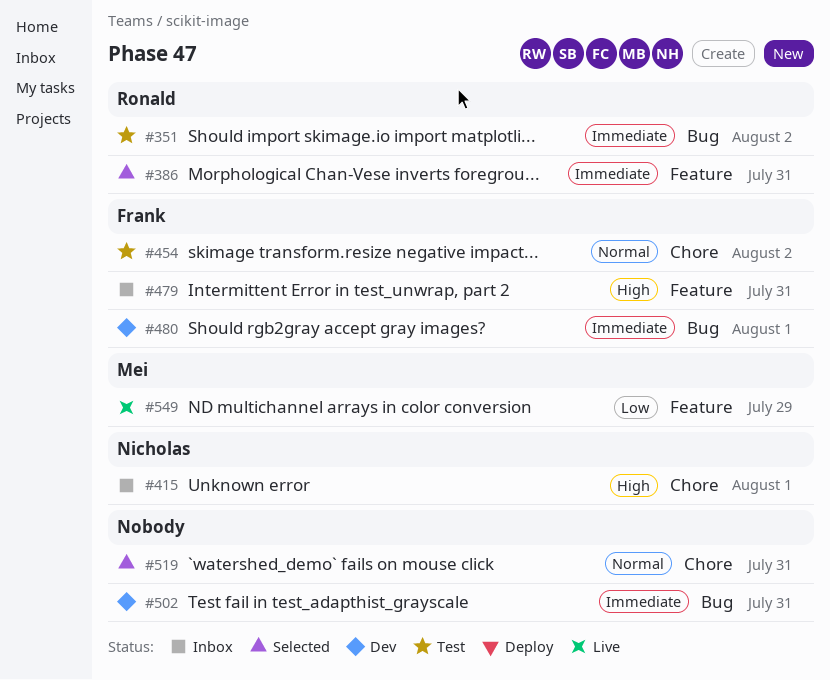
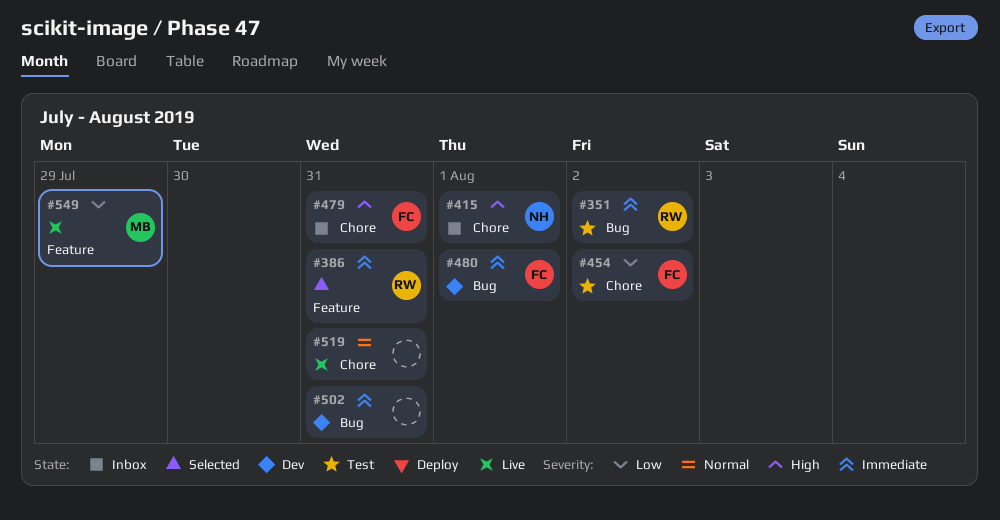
#454, priority: Normal -> Low
#479, label: Feature -> Chore
#519, status: Selected -> Live

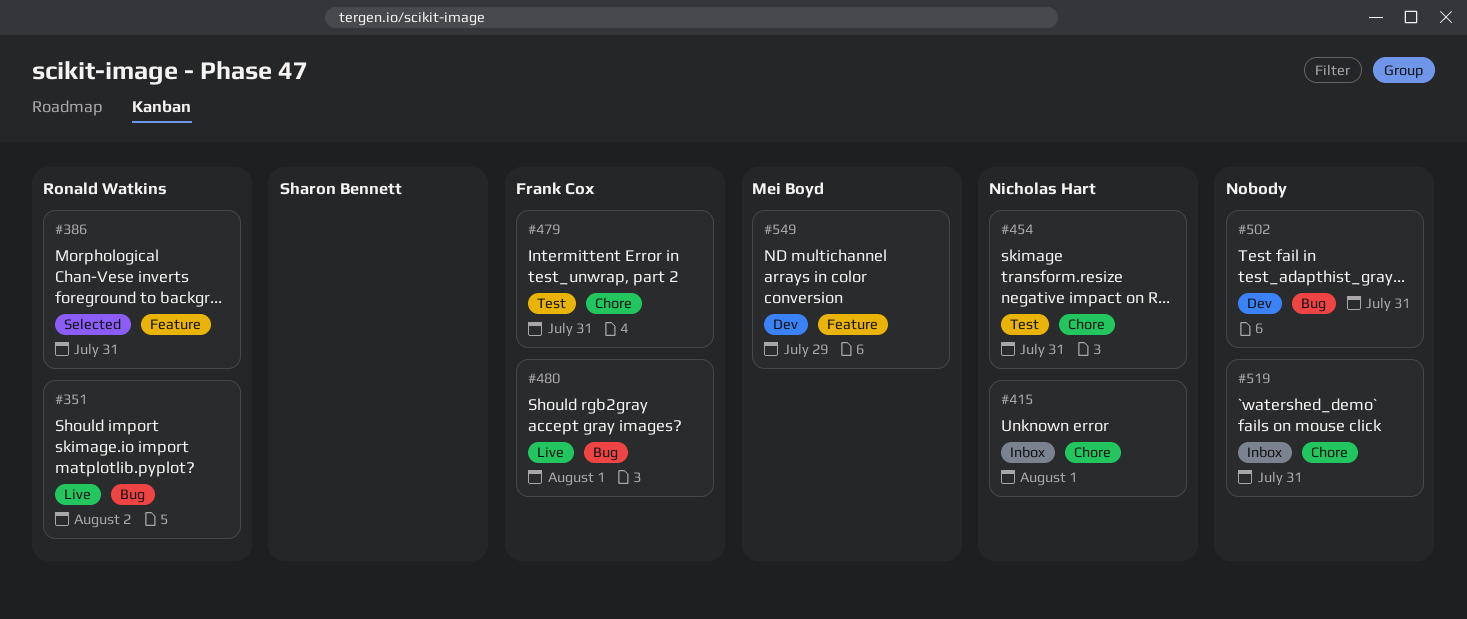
#351, status: Test -> Live
#454, owner: Frank Cox -> Nicholas Hart
#454, due: Aug 2 -> Jul 31
#479, status: Inbox -> Test
#480, status: Dev -> Live
#519, status: Live -> Inbox
#549, status: Live -> Dev

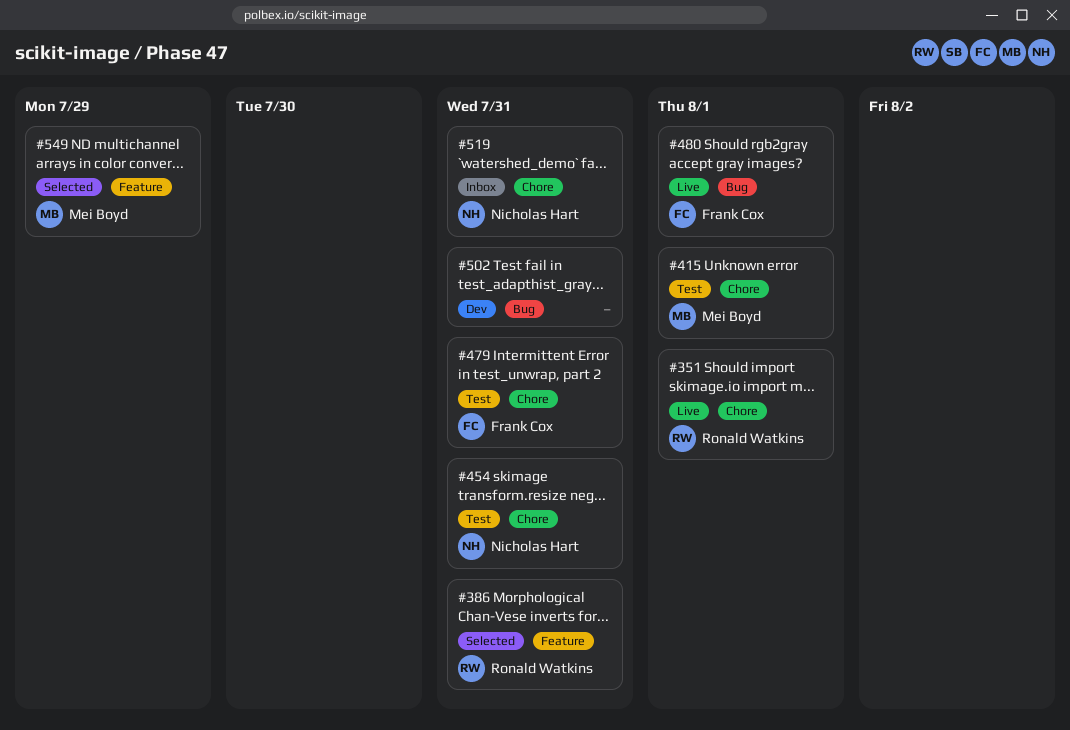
#351, label: Bug -> Chore
#351, due: Aug 2 -> Aug 1
#415, status: Inbox -> Test
#415, owner: Nicholas Hart -> Mei Boyd
#519, owner: none -> Nicholas Hart
#549, status: Dev -> Selected

